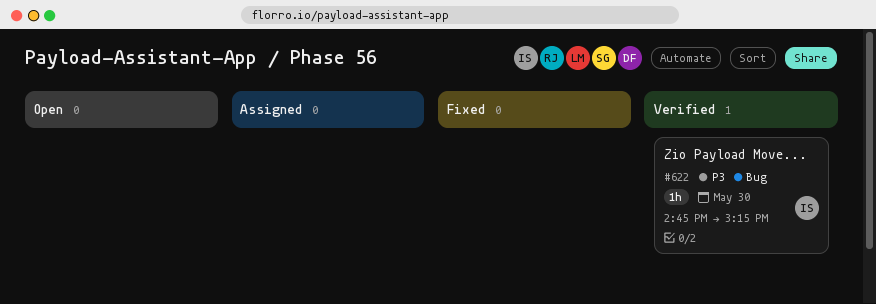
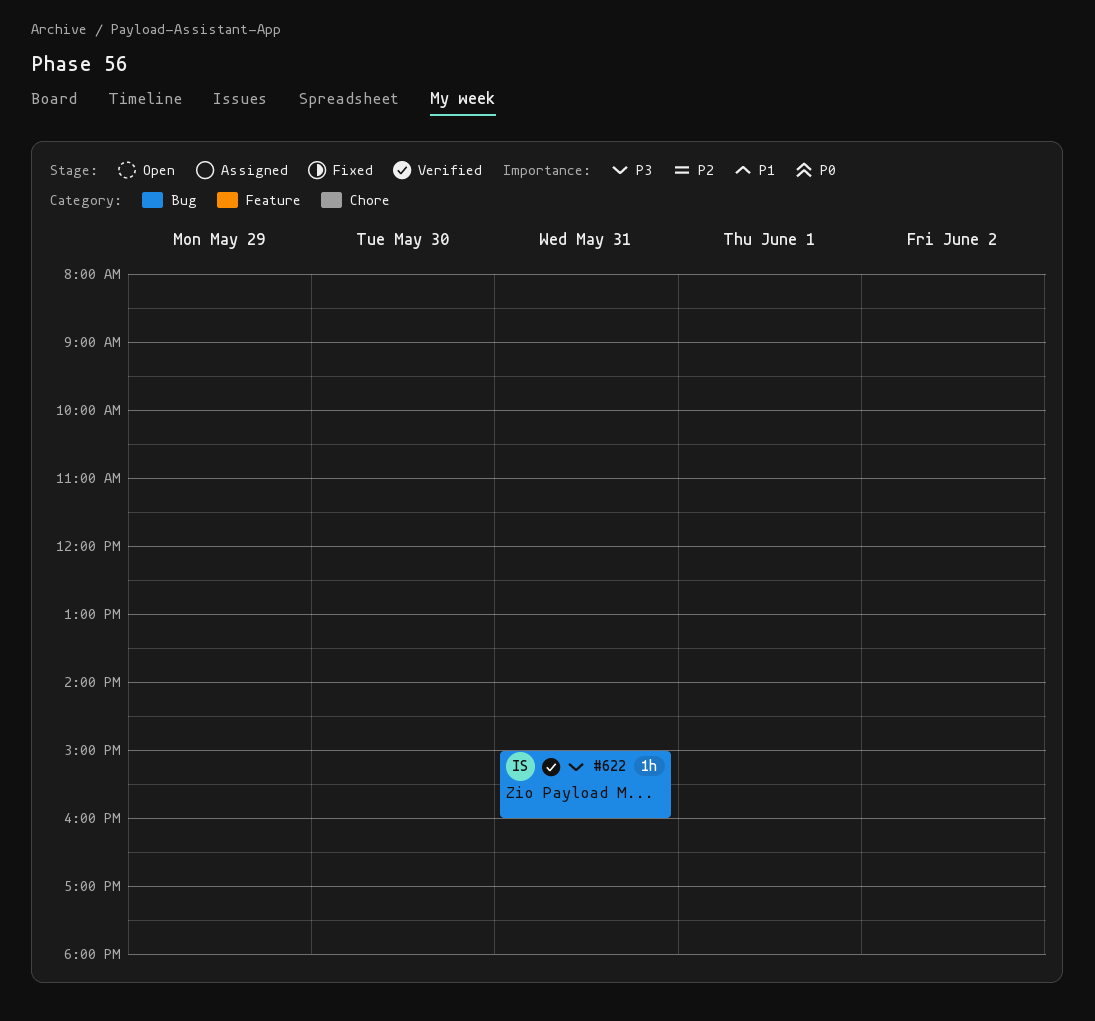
#622, day: May 30 -> May 31
#622, begins: 14:45 -> 15:00
#622, ends: 15:15 -> 16:00

